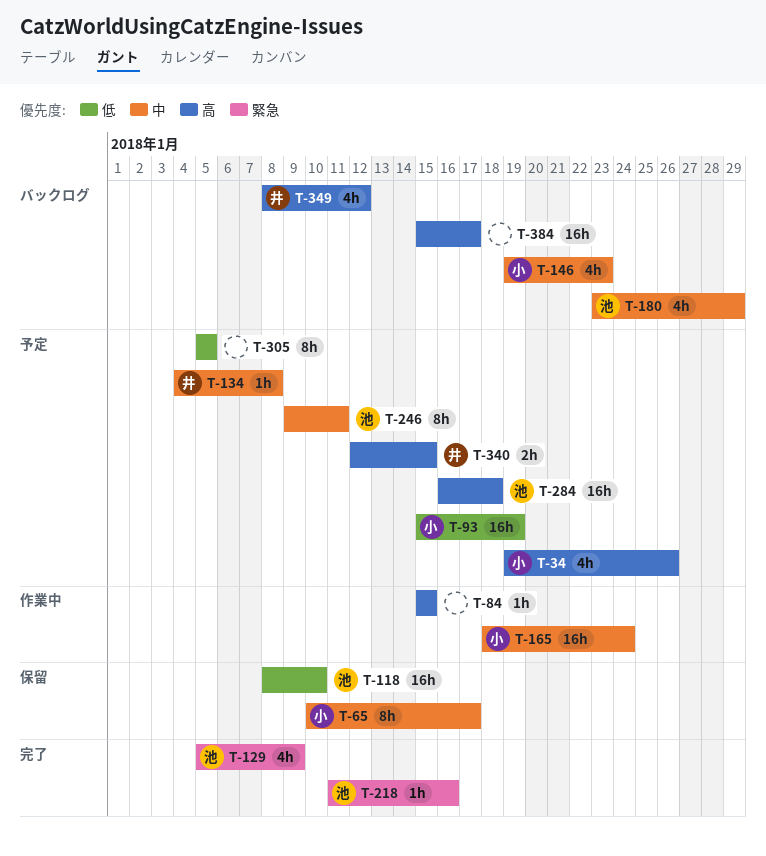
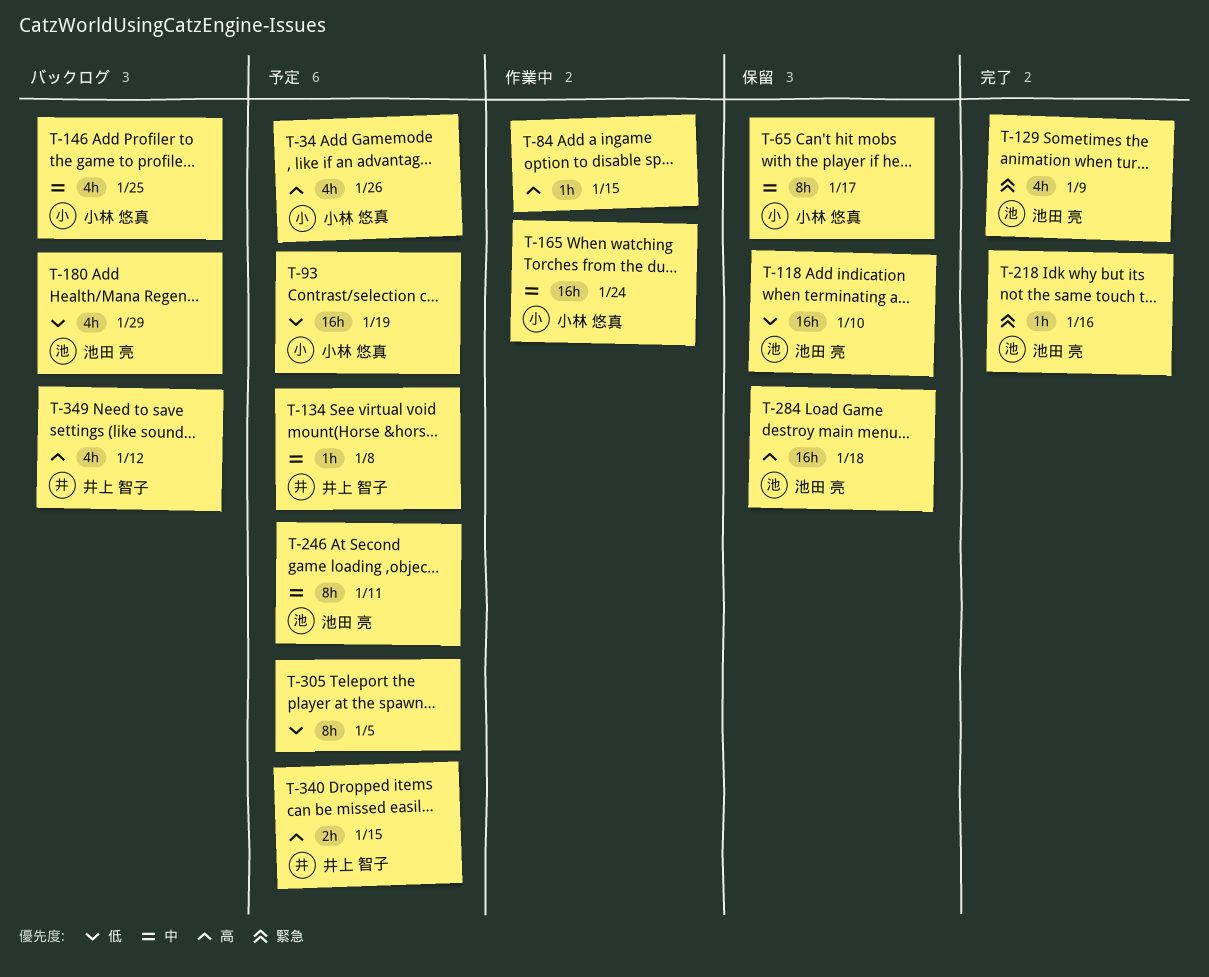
T-146, due: Jan 23 -> Jan 25
T-180, priority: 中 -> 低
T-284, status: 予定 -> 保留
T-384: present -> none

